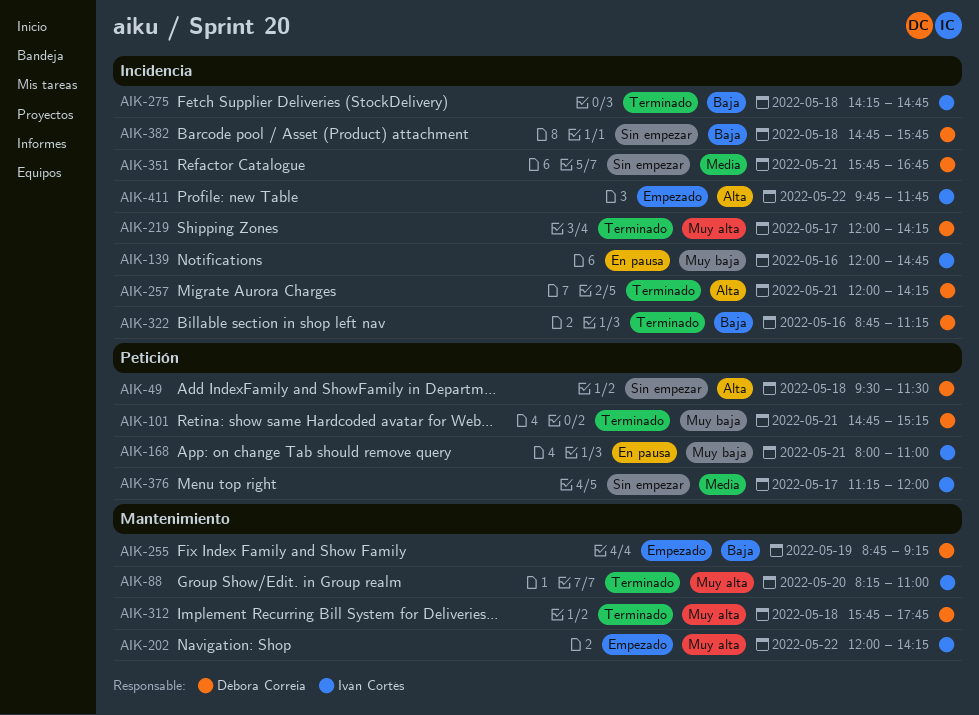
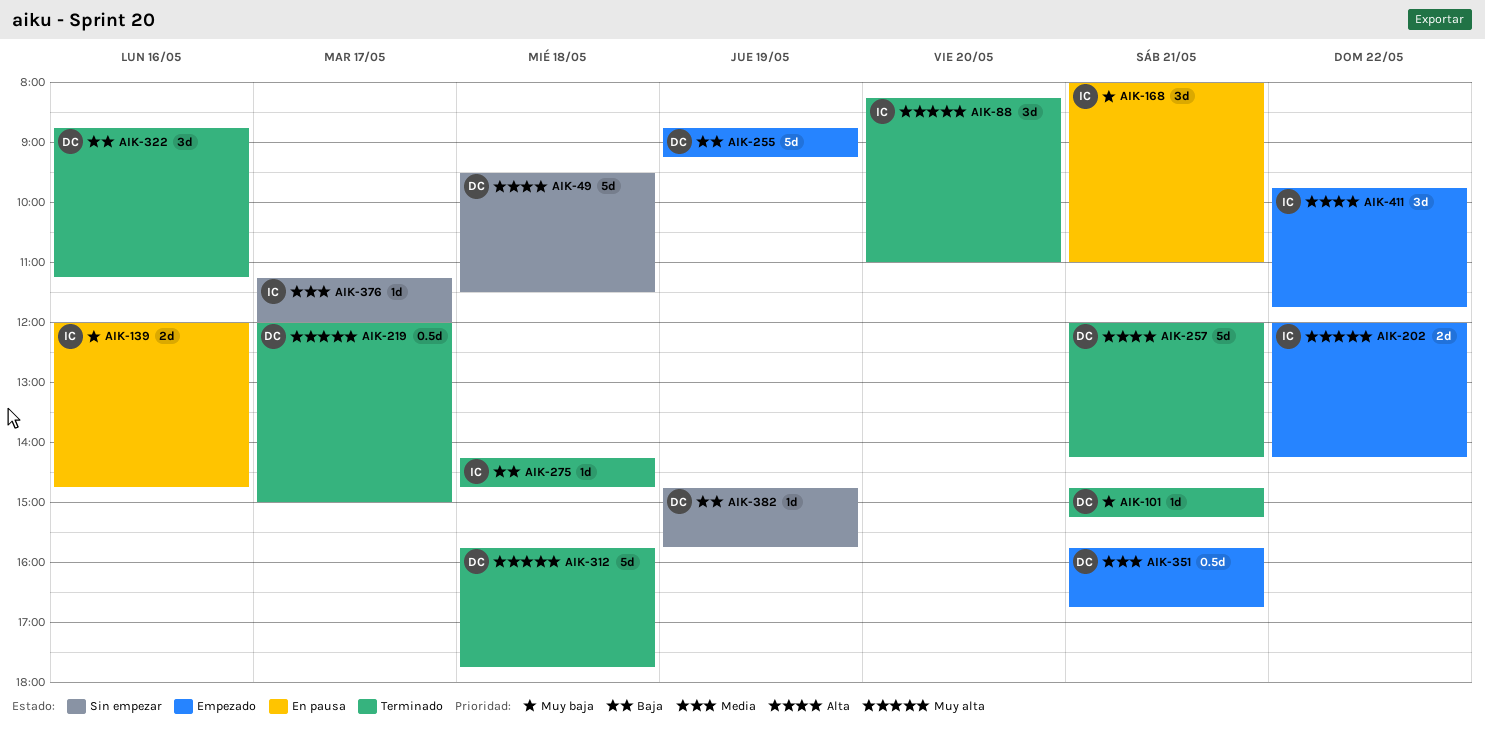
AIK-219, ends: 14:15 -> 15:00
AIK-351, status: Sin empezar -> Empezado
AIK-382, day: May 18 -> May 19

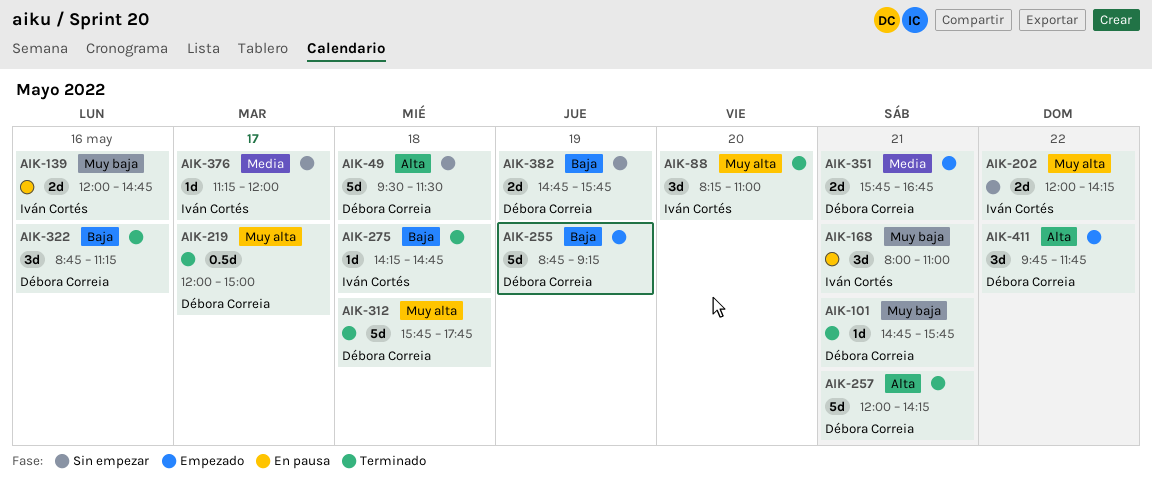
AIK-101, ends: 15:15 -> 15:45
AIK-202, status: Empezado -> Sin empezar
AIK-351, estimate: 0.5d -> 2d
AIK-382, estimate: 1d -> 2d
AIK-411, owner: Iván Cortés -> Débora Correia

